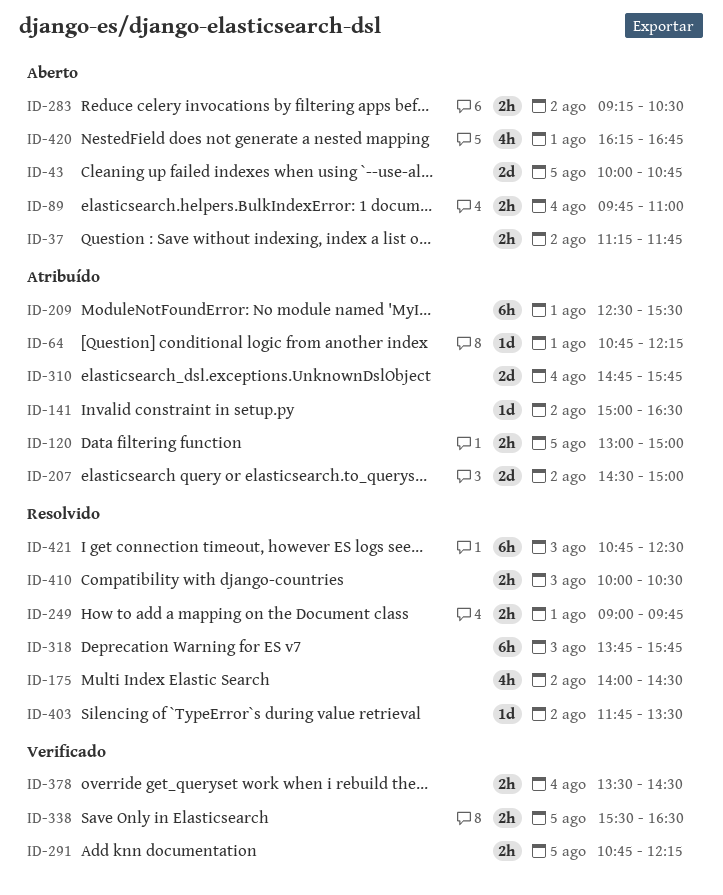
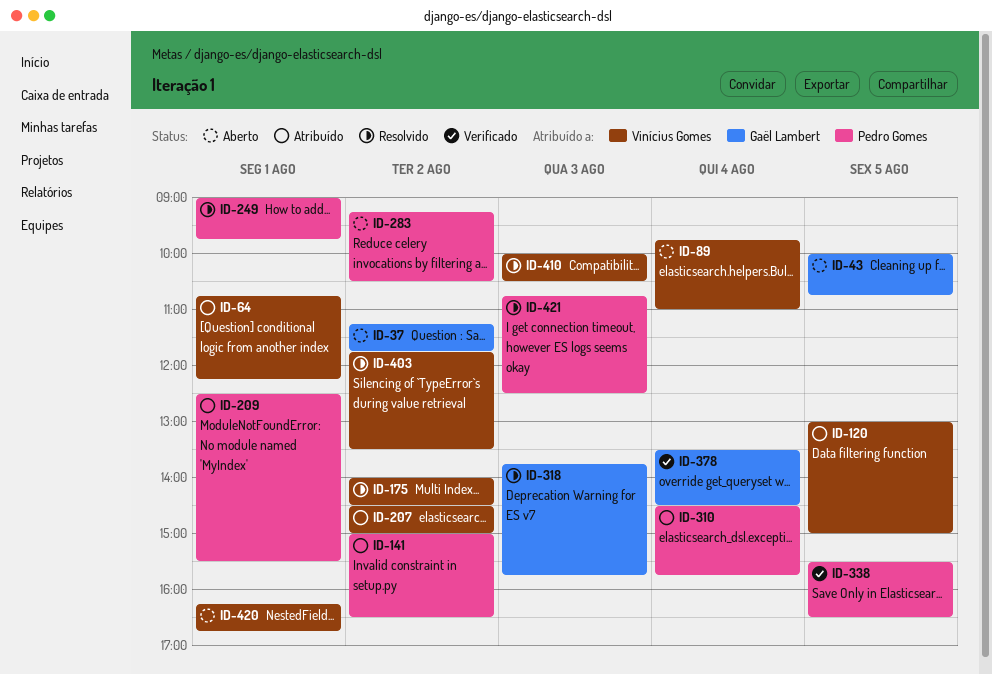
ID-291: present -> none
ID-310, begins: 14:45 -> 14:30

